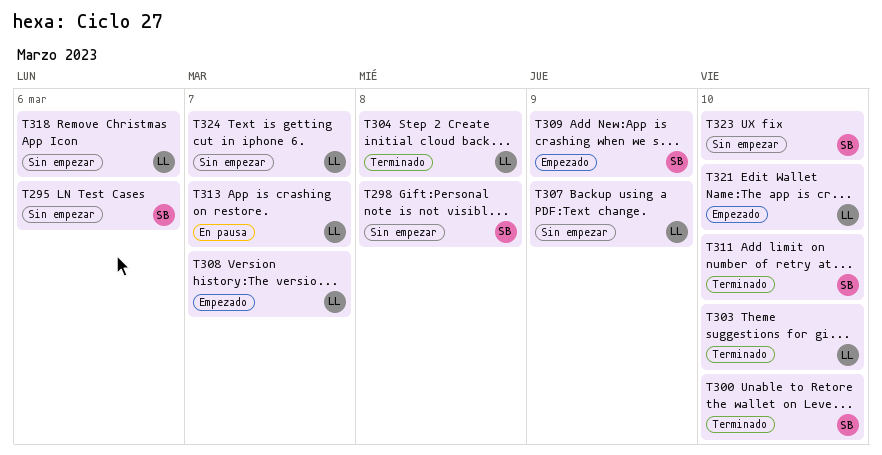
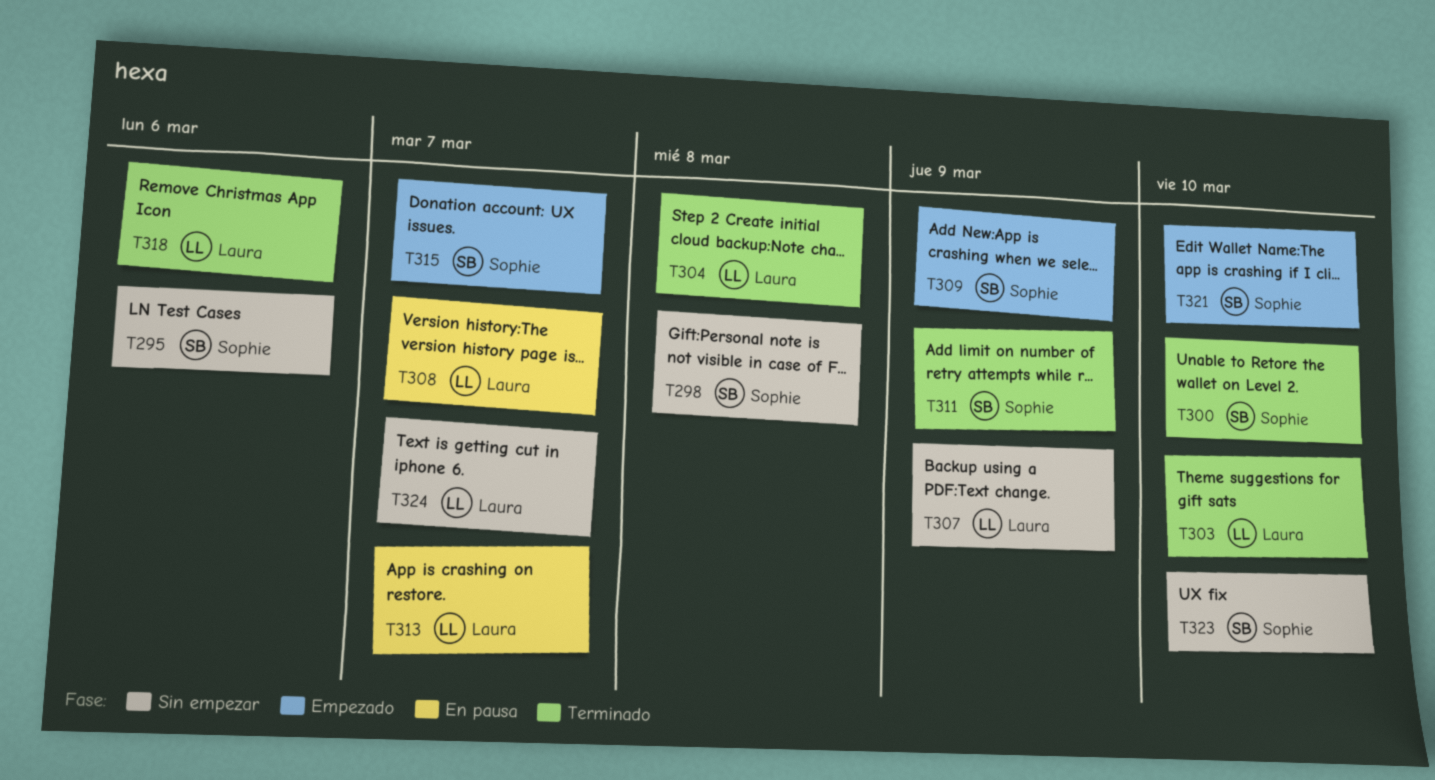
T308, status: Empezado -> En pausa
T311, due: Mar 10 -> Mar 9
T315: none -> present
T318, status: Sin empezar -> Terminado
T321, owner: Laura -> Sophie

